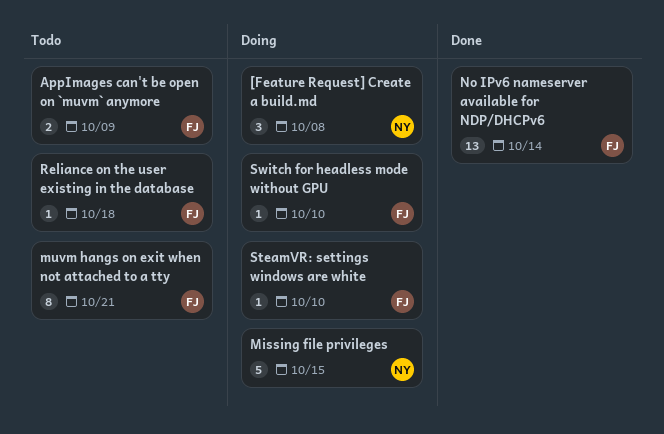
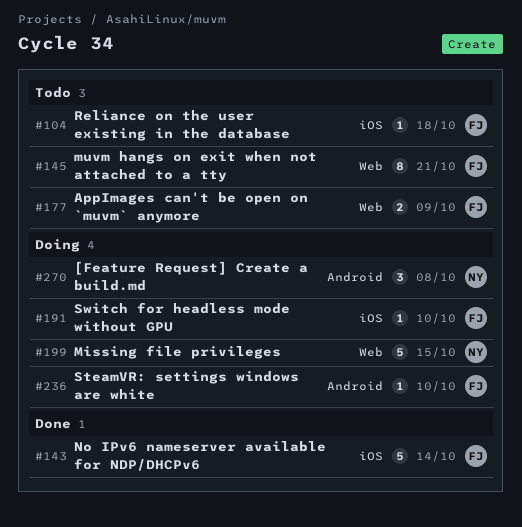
No IPv6 nameserver available for NDP/DHCPv6, estimate: 13 -> 5

